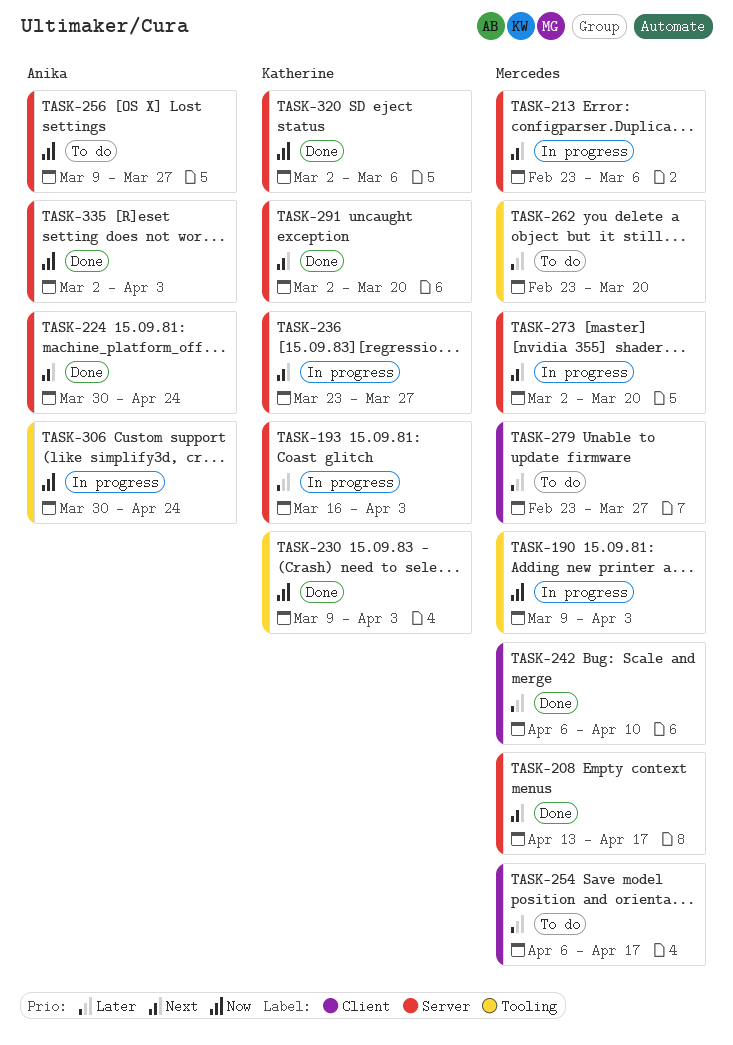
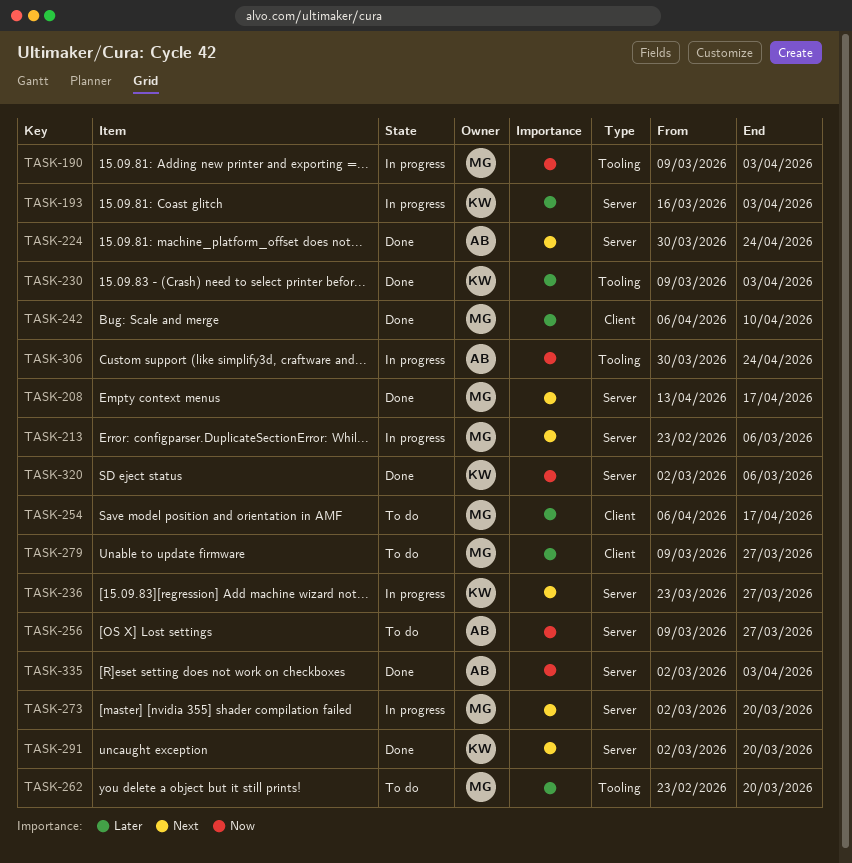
TASK-230, priority: Now -> Later
TASK-279, start: Feb 23 -> Mar 9

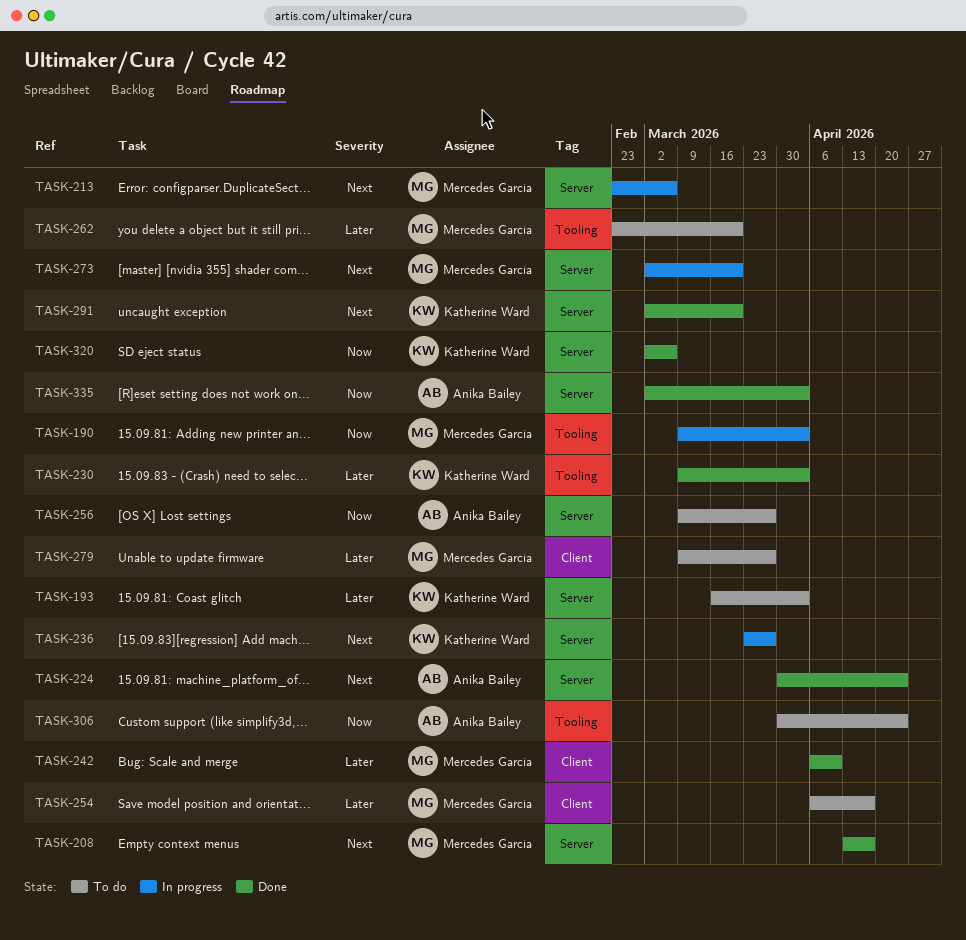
TASK-193, status: In progress -> To do
TASK-306, status: In progress -> To do

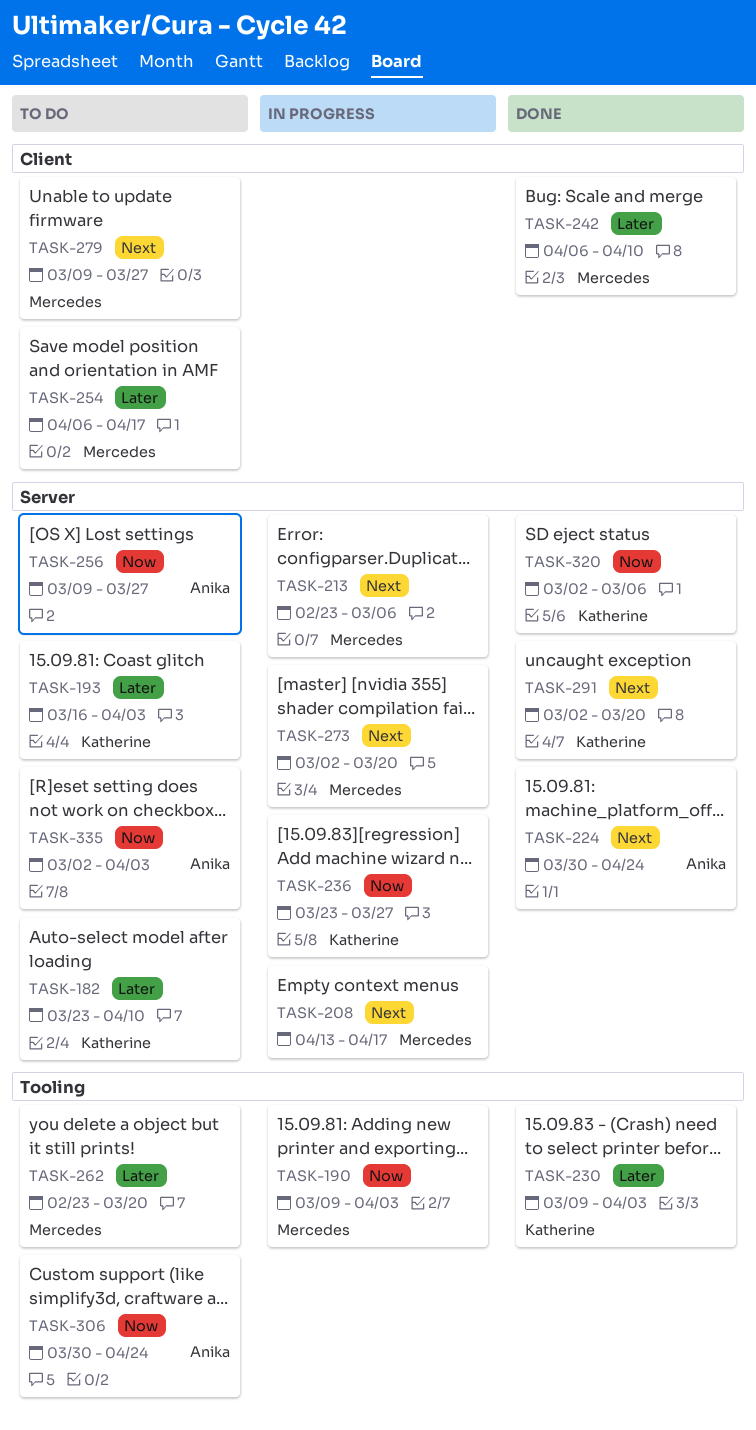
TASK-182: none -> present
TASK-208, status: Done -> In progress
TASK-236, priority: Next -> Now
TASK-279, priority: Later -> Next
TASK-335, status: Done -> To do

